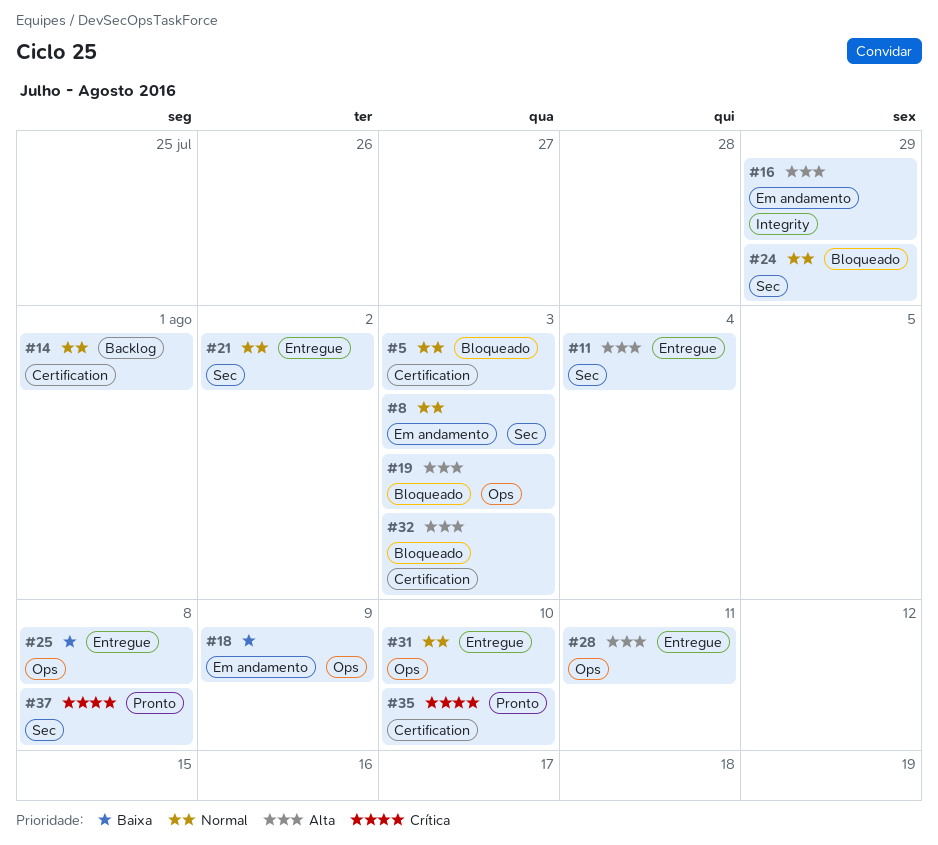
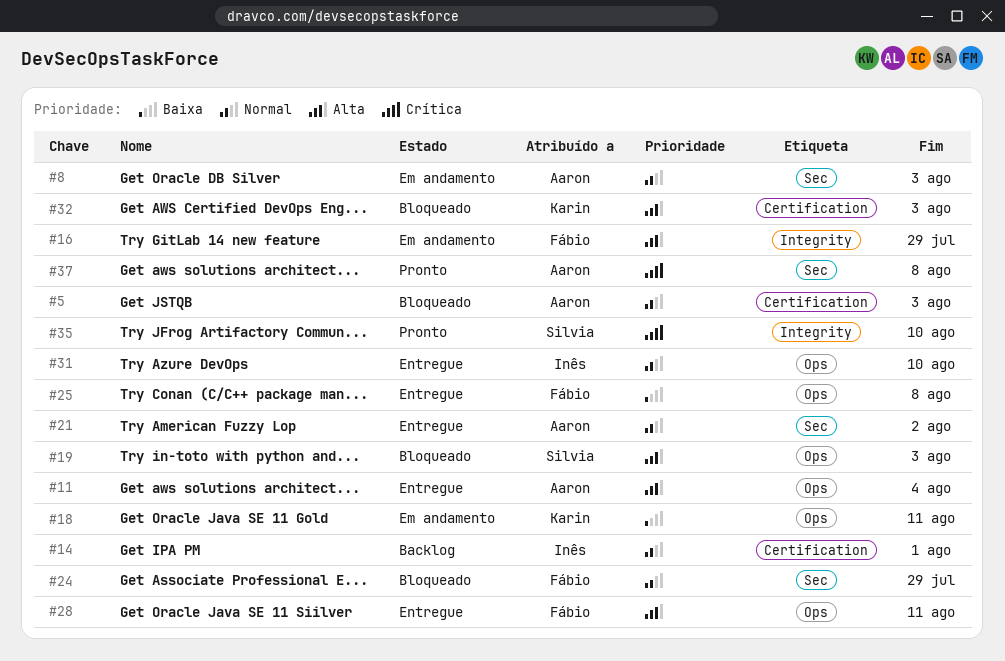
#11, label: Sec -> Ops
#18, due: Aug 9 -> Aug 11
#35, label: Certification -> Integrity

